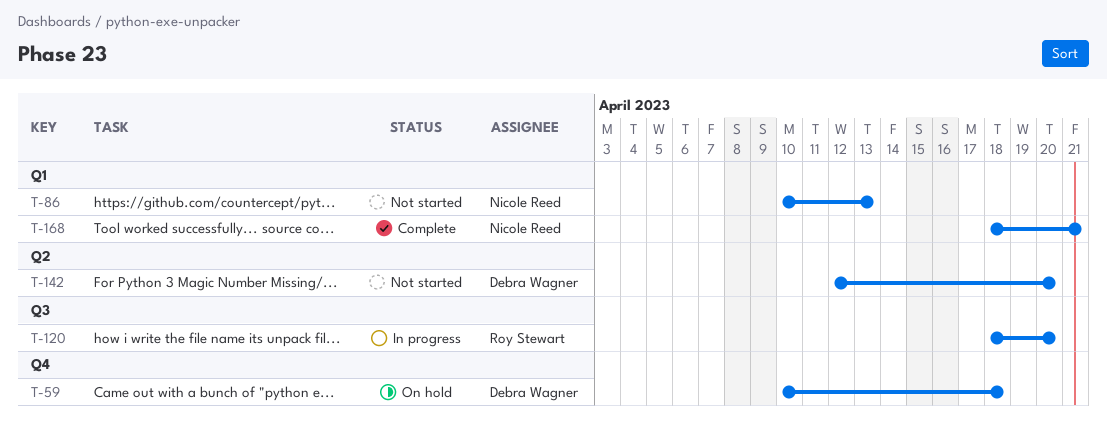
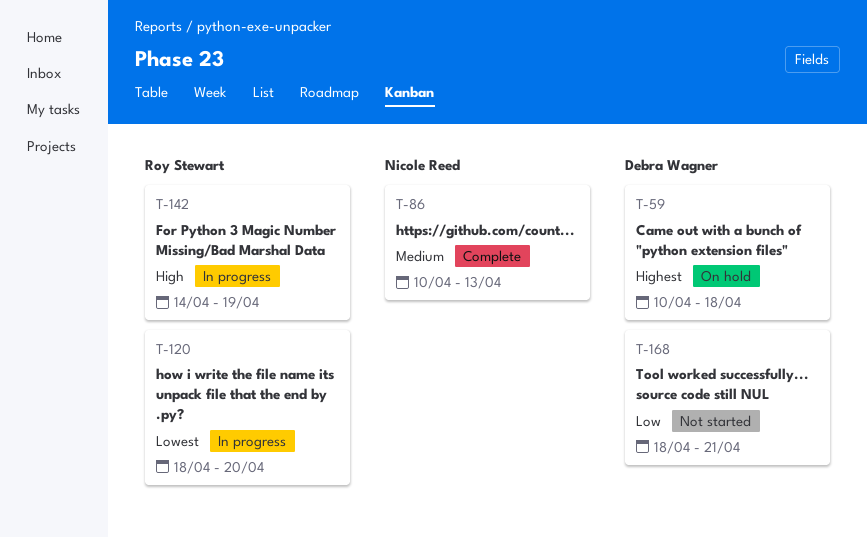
T-86, status: Not started -> Complete
T-142, status: Not started -> In progress
T-142, owner: Debra Wagner -> Roy Stewart
T-142, start: Apr 12 -> Apr 14
T-142, due: Apr 20 -> Apr 19
T-168, status: Complete -> Not started
T-168, owner: Nicole Reed -> Debra Wagner

